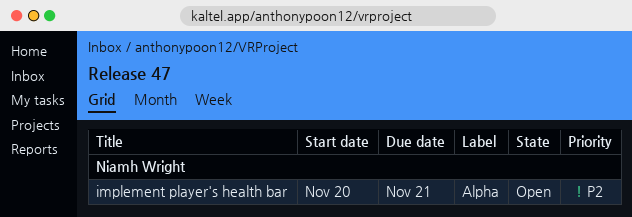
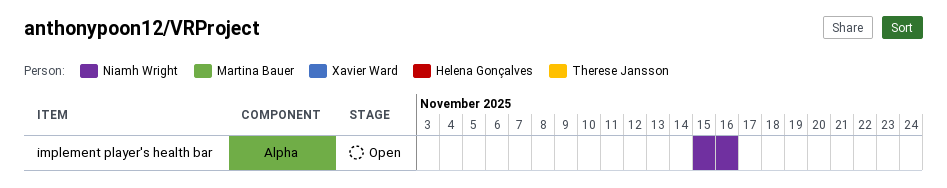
implement player's health bar, start: Nov 20 -> Nov 15
implement player's health bar, due: Nov 21 -> Nov 16

